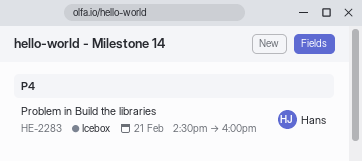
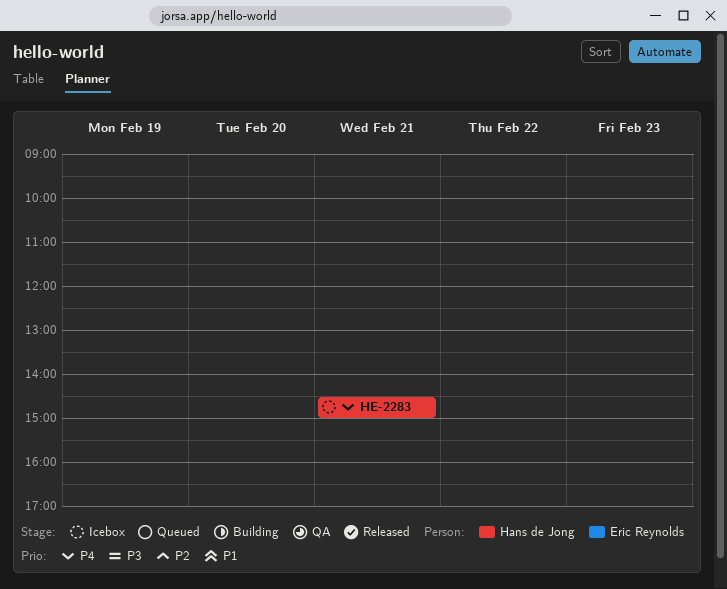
HE-2283, ends: 16:00 -> 15:00

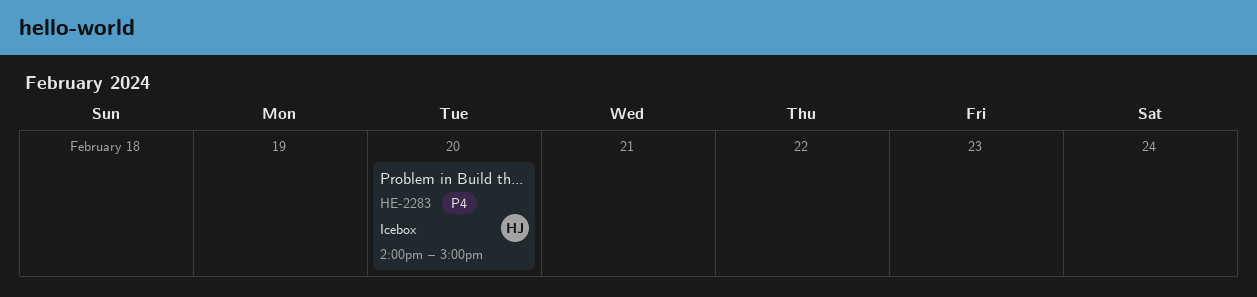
HE-2283, day: Feb 21 -> Feb 20
HE-2283, begins: 14:30 -> 14:00

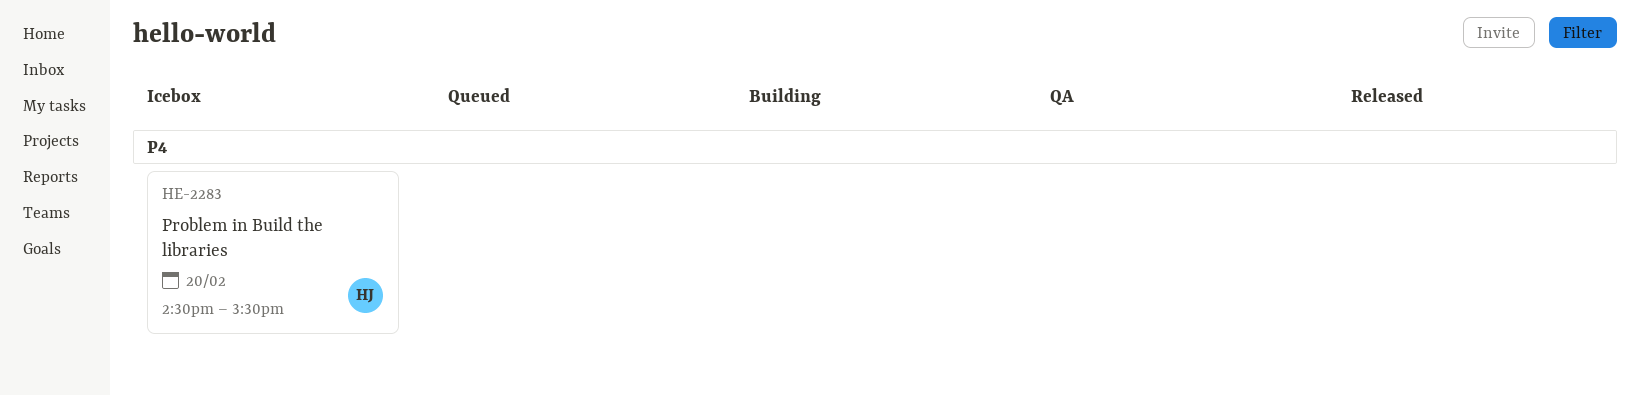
HE-2283, begins: 14:00 -> 14:30
HE-2283, ends: 15:00 -> 15:30

